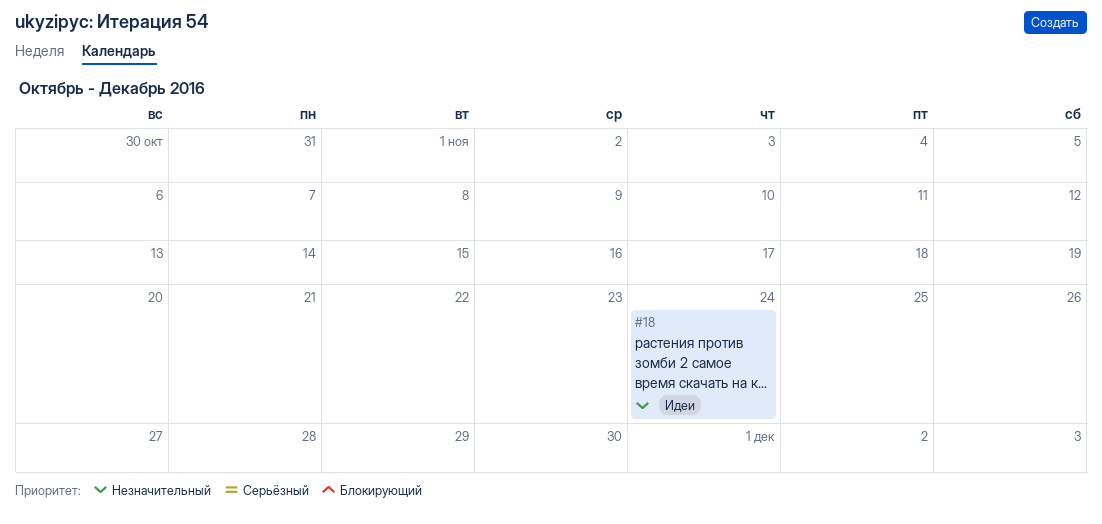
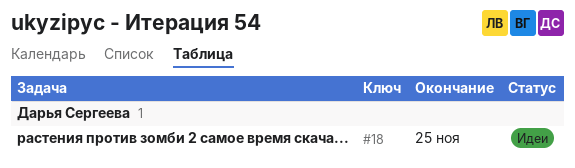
#18, due: Nov 24 -> Nov 25

